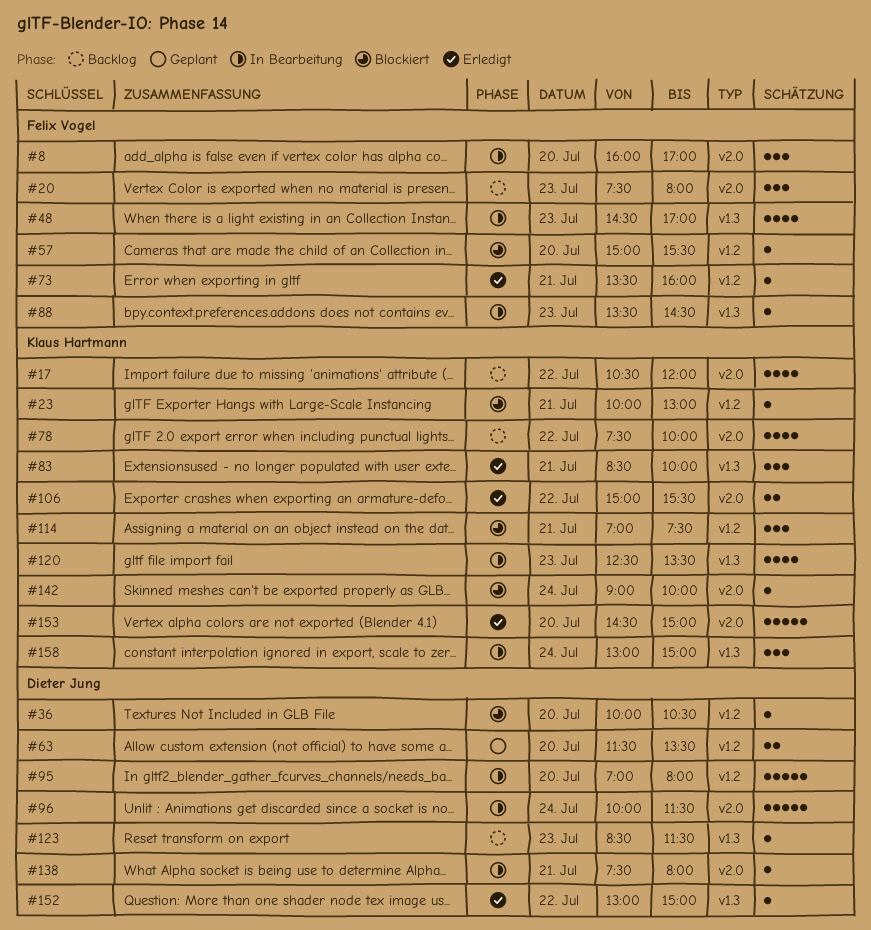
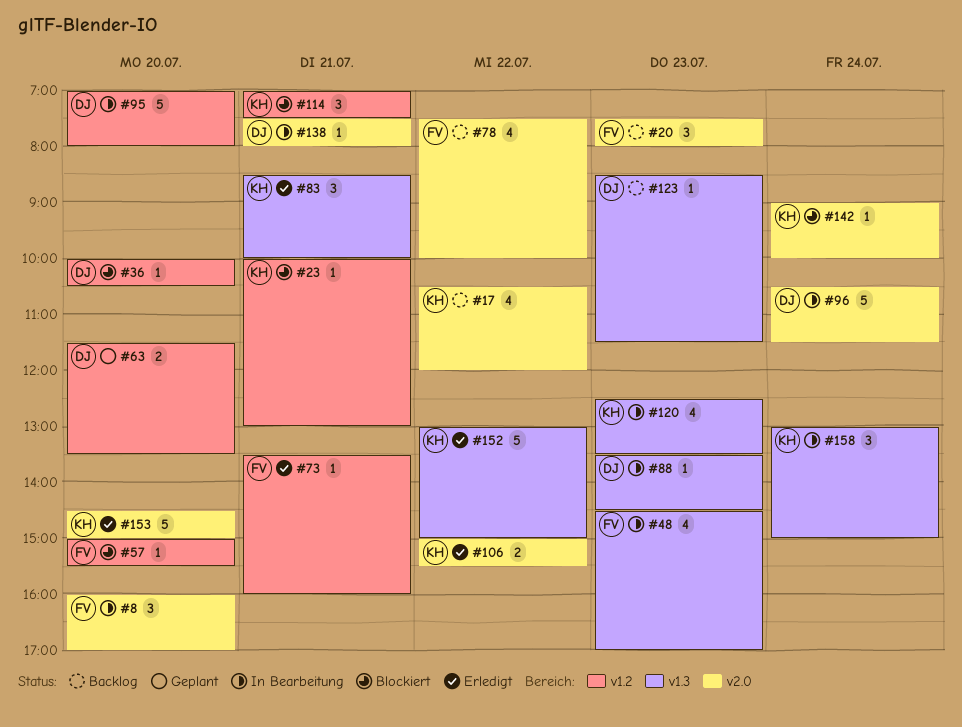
#78, owner: Klaus Hartmann -> Felix Vogel
#88, owner: Felix Vogel -> Dieter Jung
#96, begins: 10:00 -> 10:30
#152, owner: Dieter Jung -> Klaus Hartmann
#152, estimate: 1 -> 5

